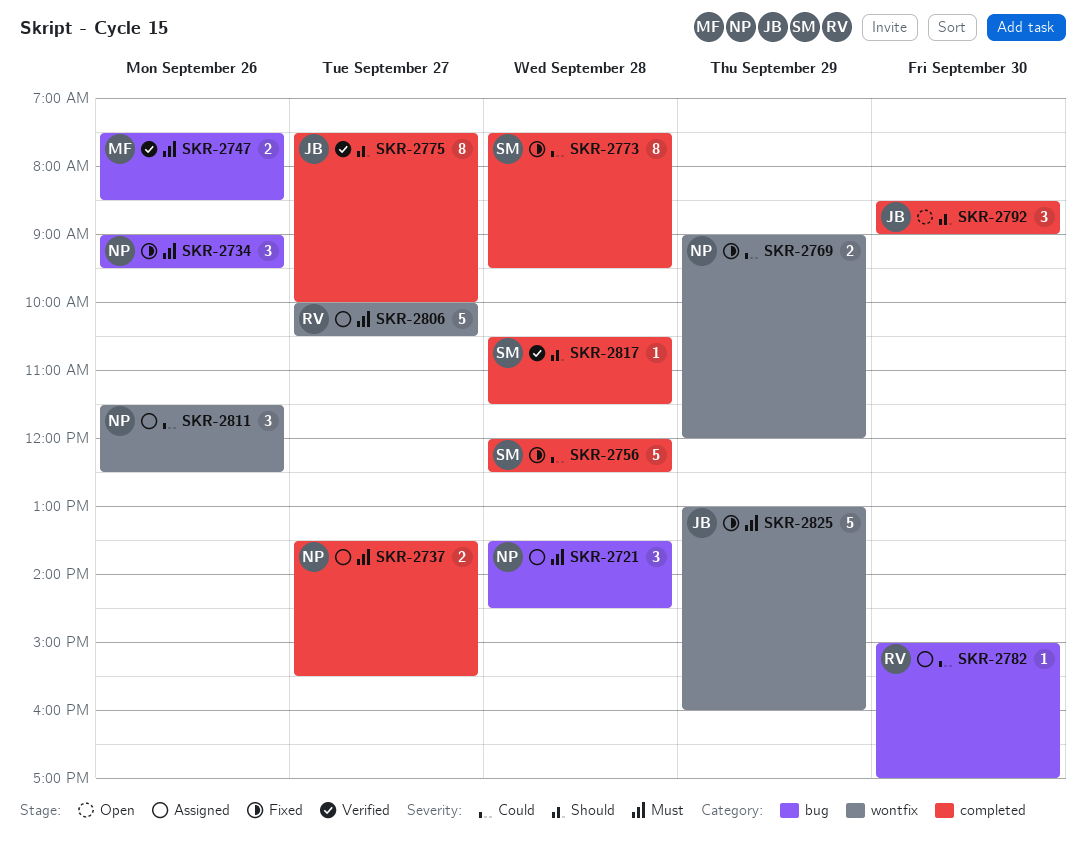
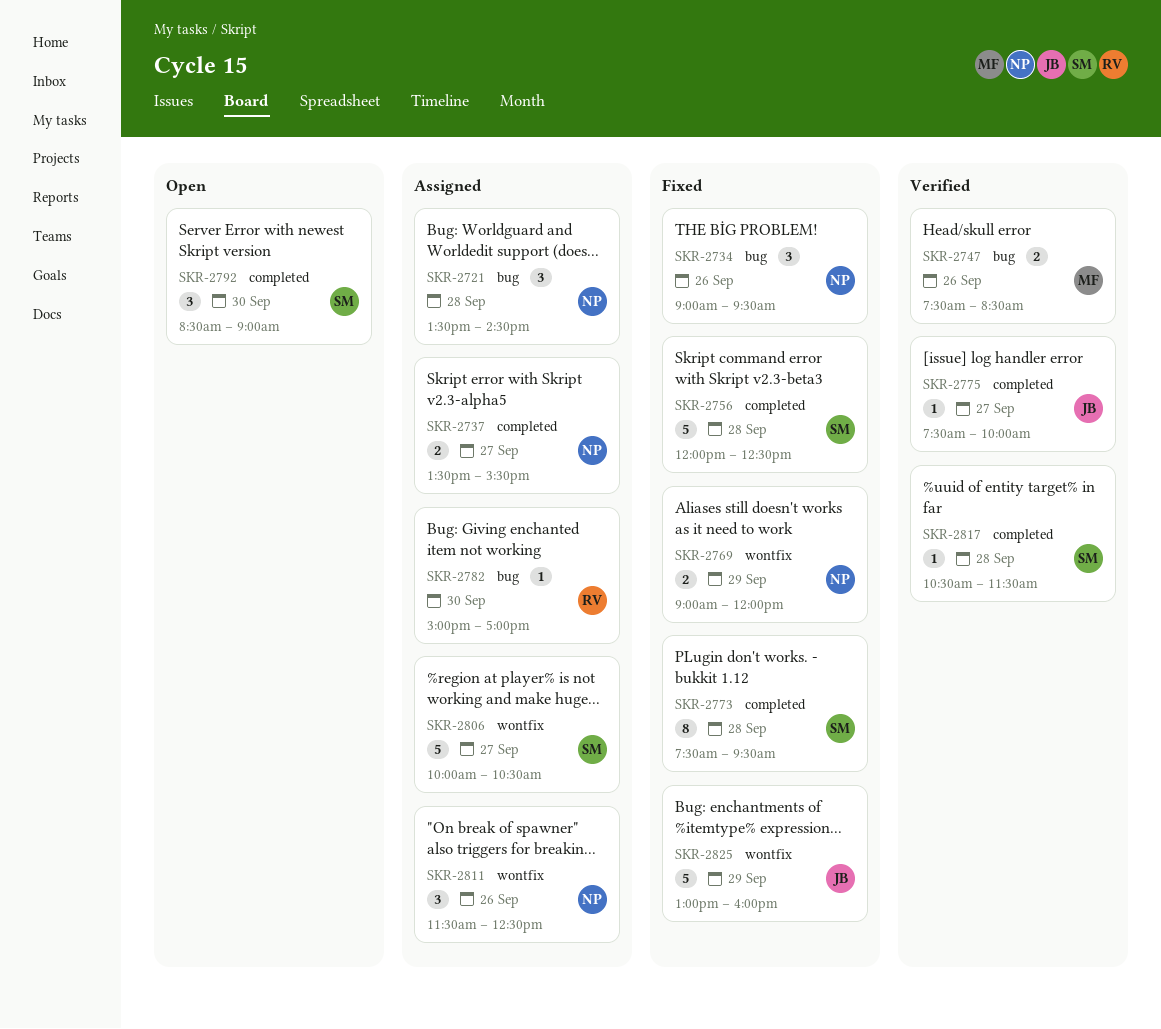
SKR-2775, estimate: 8 -> 1
SKR-2792, owner: JB -> SM
SKR-2806, owner: RV -> SM

